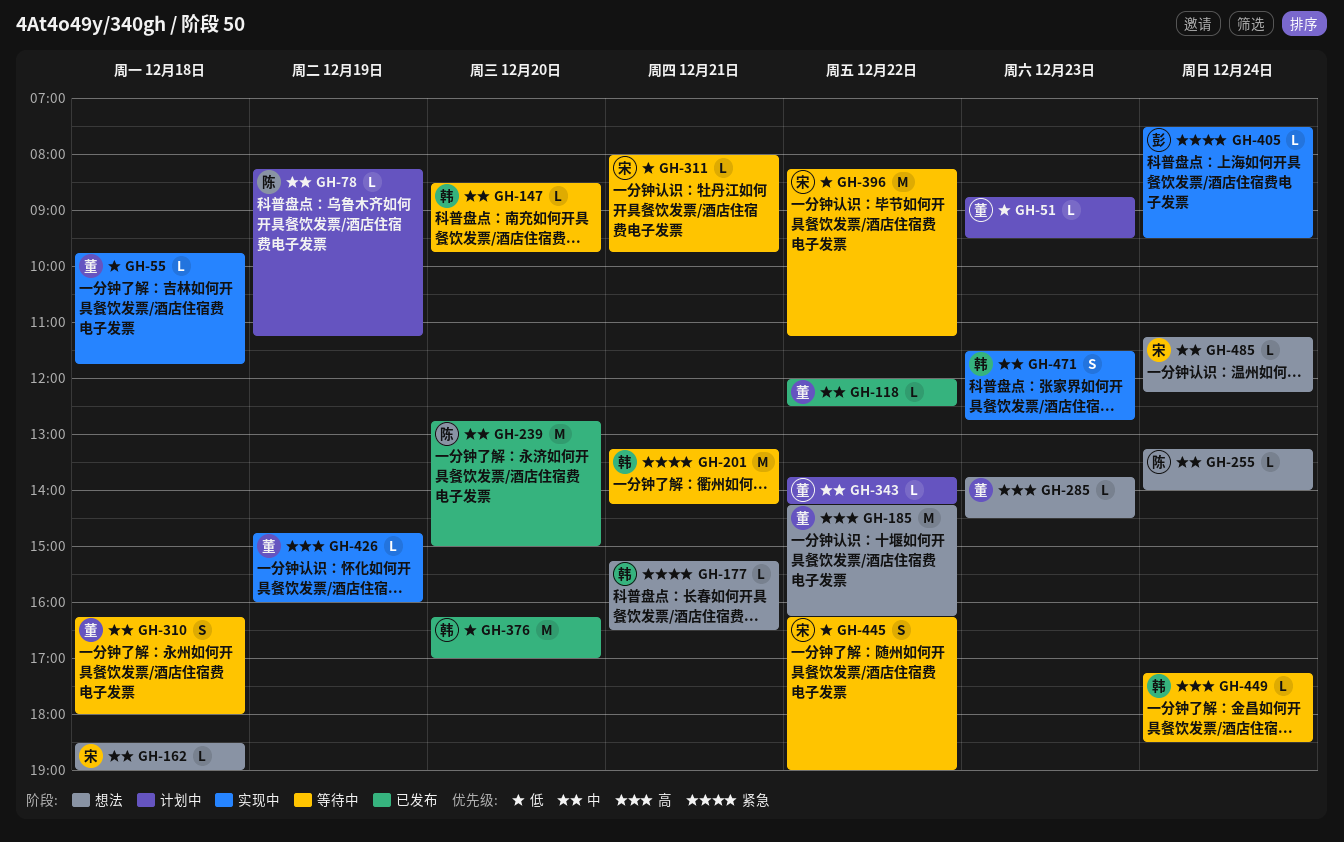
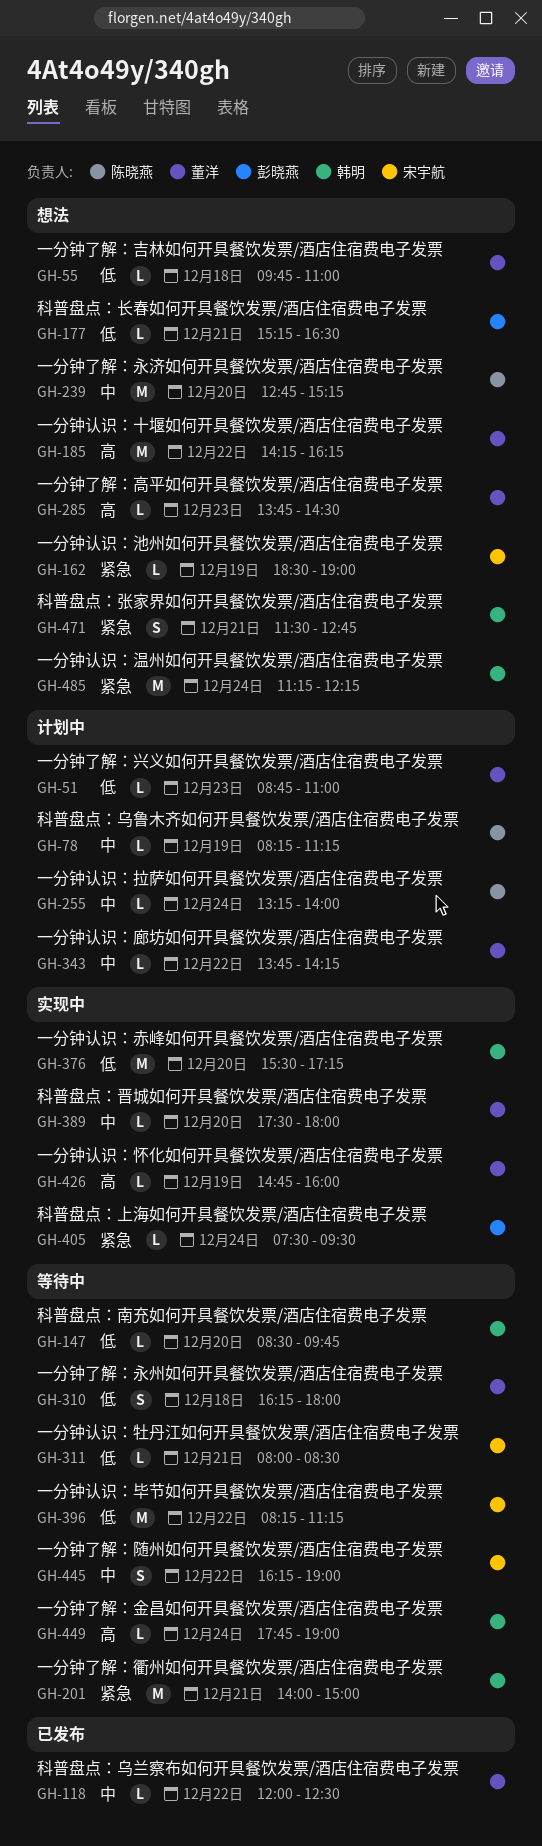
GH-51, ends: 09:30 -> 11:00
GH-55, status: 实现中 -> 想法
GH-55, ends: 11:45 -> 11:00
GH-147, priority: 中 -> 低
GH-162, priority: 中 -> 紧急
GH-162, day: Dec 18 -> Dec 19
GH-177, owner: 韩明 -> 彭晓燕
GH-177, priority: 紧急 -> 低
GH-201, begins: 13:15 -> 14:00
GH-201, ends: 14:15 -> 15:00
GH-239, status: 已发布 -> 想法
GH-239, ends: 15:00 -> 15:15
GH-255, status: 想法 -> 计划中
GH-310, priority: 中 -> 低
GH-311, ends: 09:45 -> 08:30
GH-376, status: 已发布 -> 实现中
GH-376, begins: 16:15 -> 15:30
GH-376, ends: 17:00 -> 17:15
GH-389: none -> present
GH-445, priority: 低 -> 中
GH-449, begins: 17:15 -> 17:45
GH-449, ends: 18:30 -> 19:00
GH-471, status: 实现中 -> 想法
GH-471, priority: 中 -> 紧急
GH-471, day: Dec 23 -> Dec 21
GH-485, owner: 宋宇航 -> 韩明
GH-485, priority: 中 -> 紧急
GH-485, estimate: L -> M

